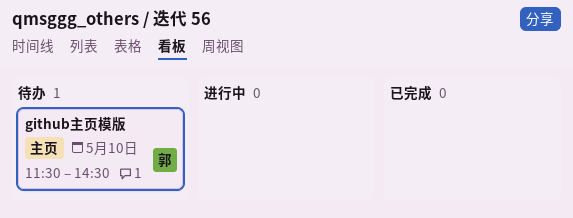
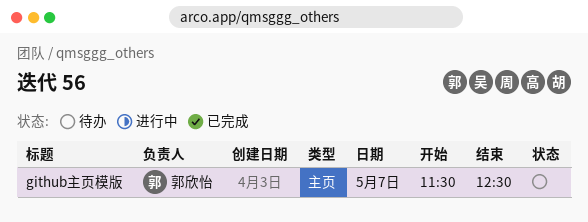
github主页模版, day: May 10 -> May 7
github主页模版, ends: 14:30 -> 12:30

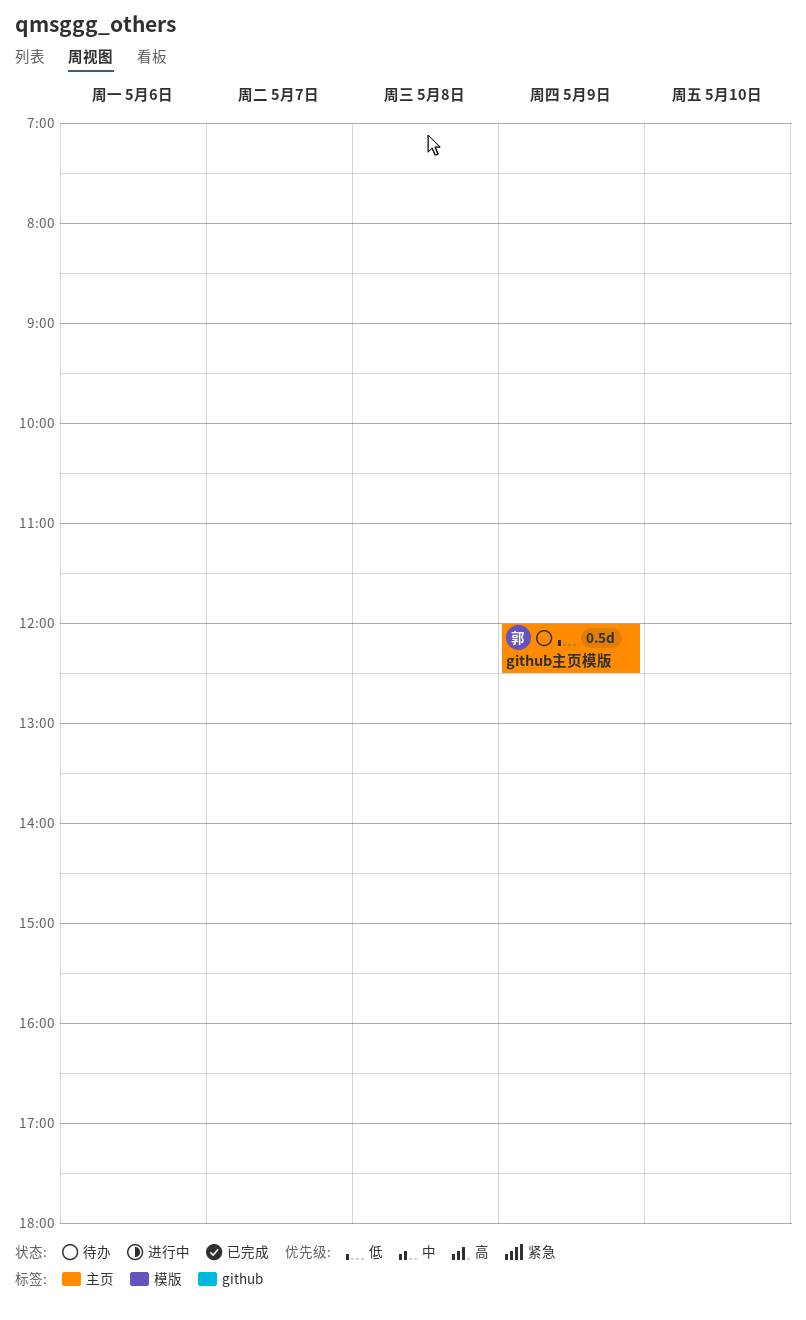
github主页模版, day: May 7 -> May 9
github主页模版, begins: 11:30 -> 12:00

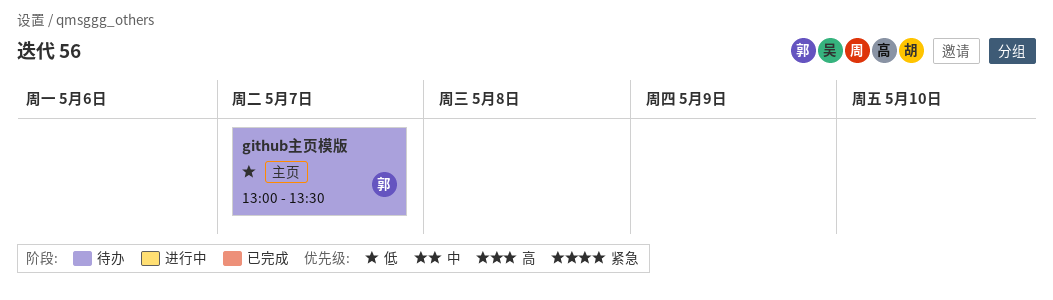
github主页模版, day: May 9 -> May 7
github主页模版, begins: 12:00 -> 13:00
github主页模版, ends: 12:30 -> 13:30

